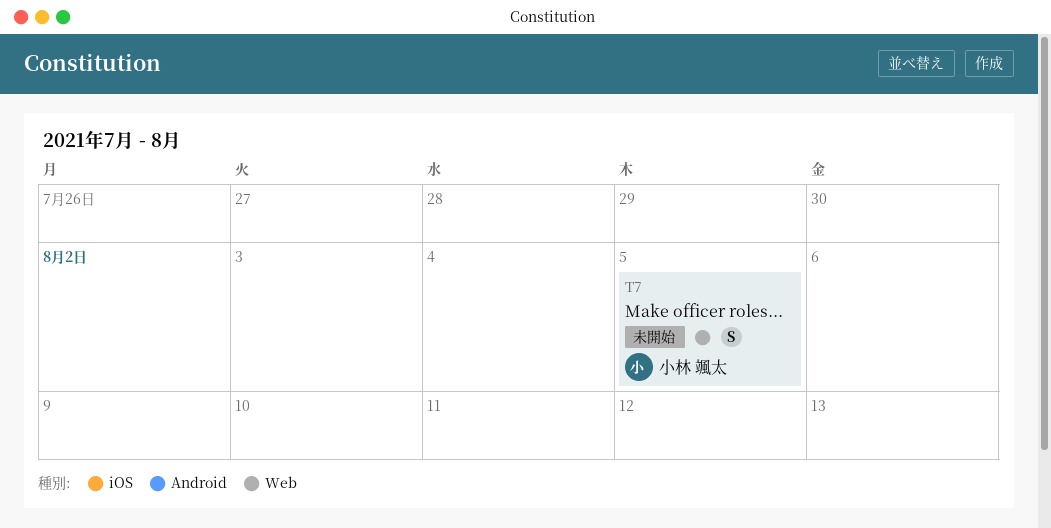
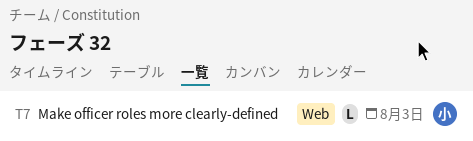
T7, estimate: S -> L
T7, due: Aug 5 -> Aug 3

